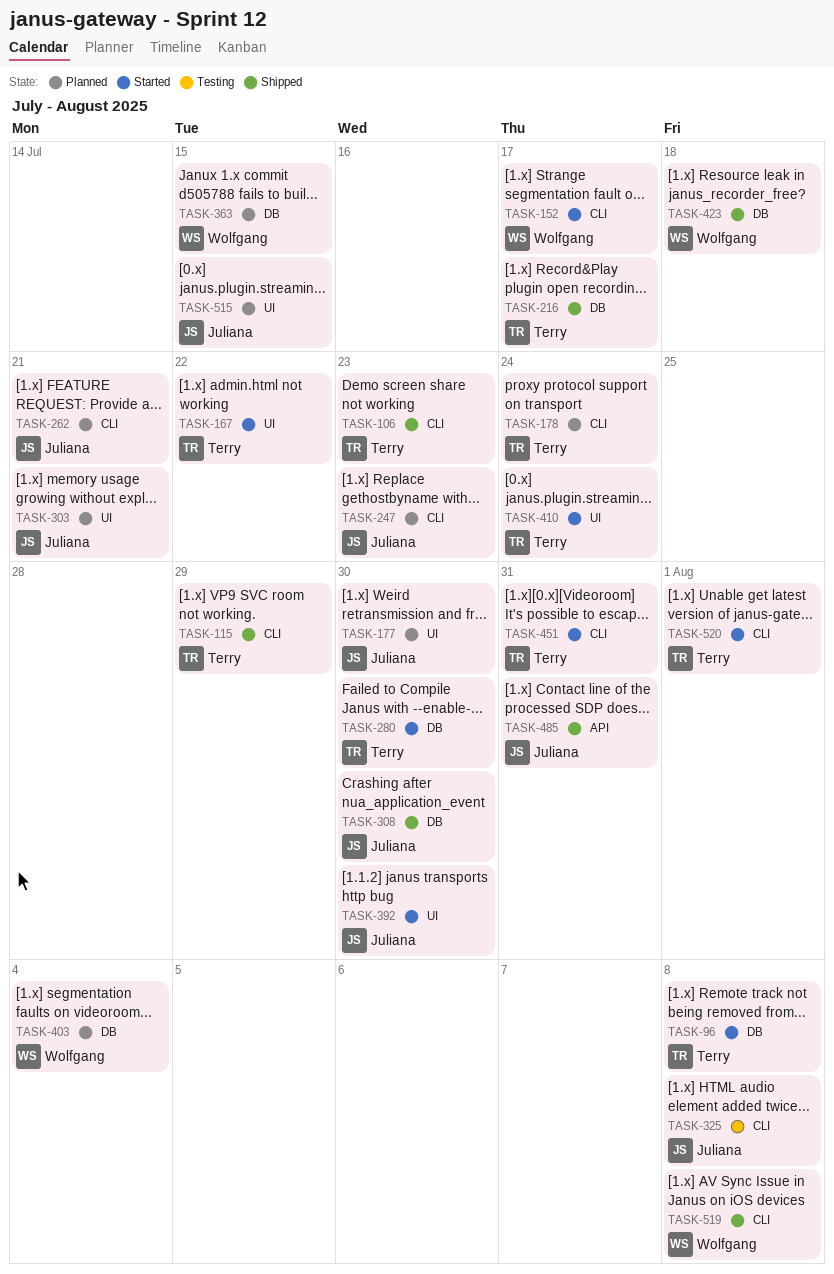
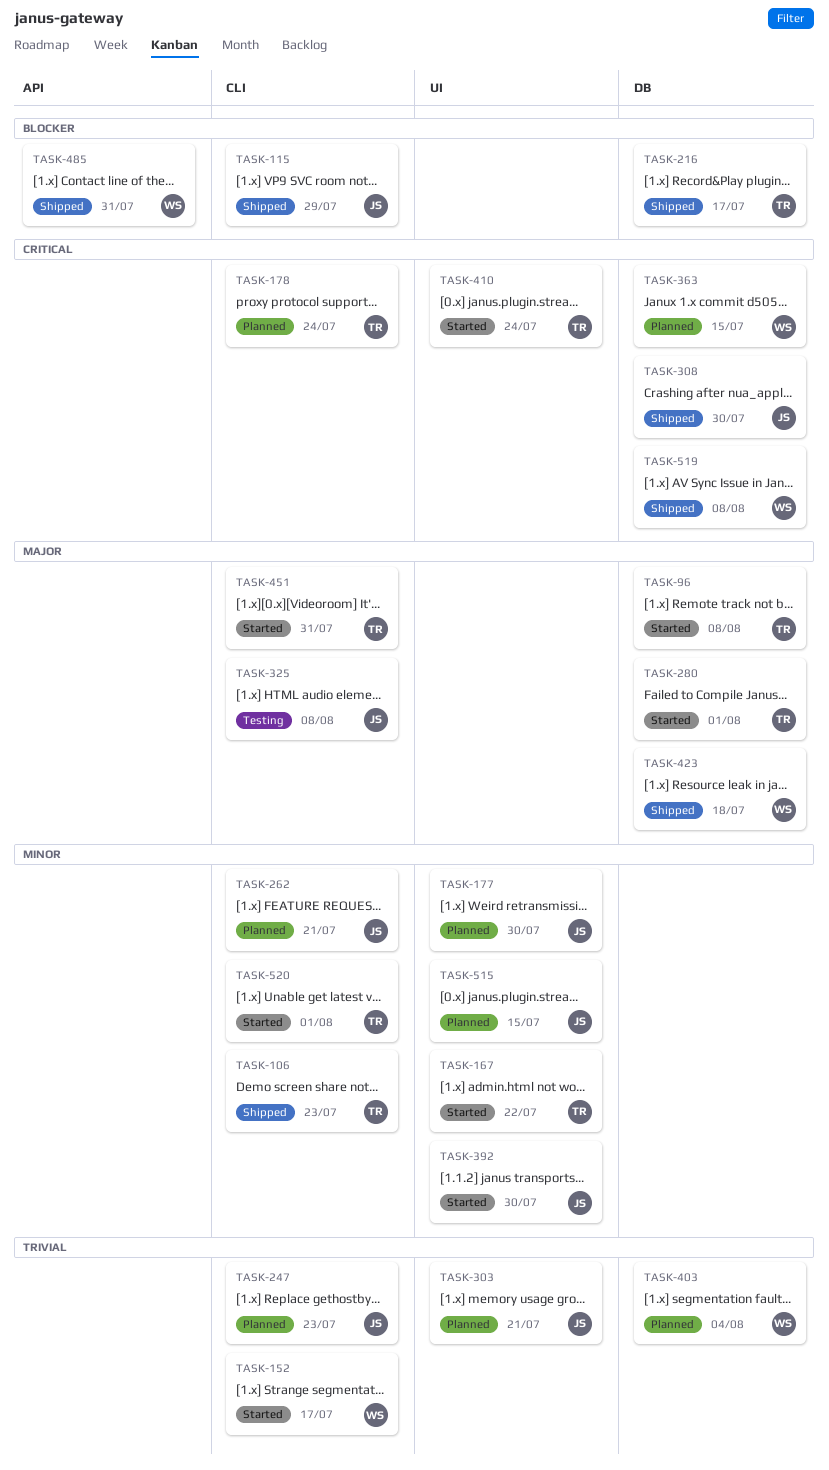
TASK-115, owner: Terry -> Juliana
TASK-280, due: Jul 30 -> Aug 1
TASK-485, owner: Juliana -> Wolfgang
TASK-519, label: CLI -> DB

